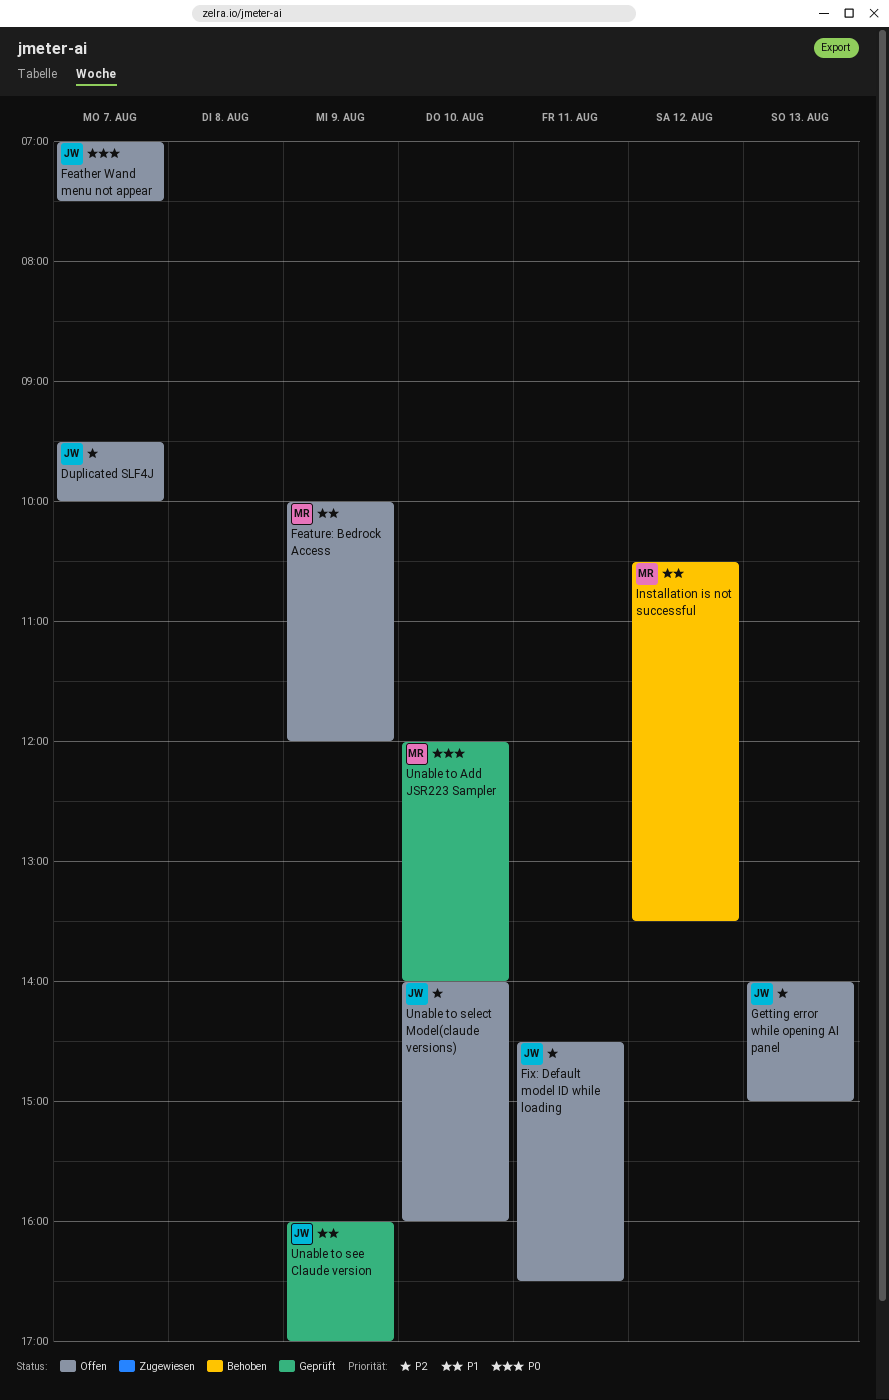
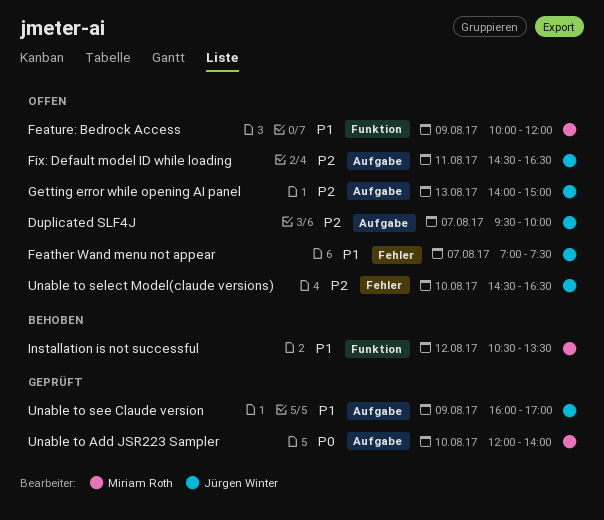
Feather Wand menu not appear, priority: P0 -> P1
Unable to select Model(claude versions), begins: 14:00 -> 14:30
Unable to select Model(claude versions), ends: 16:00 -> 16:30

